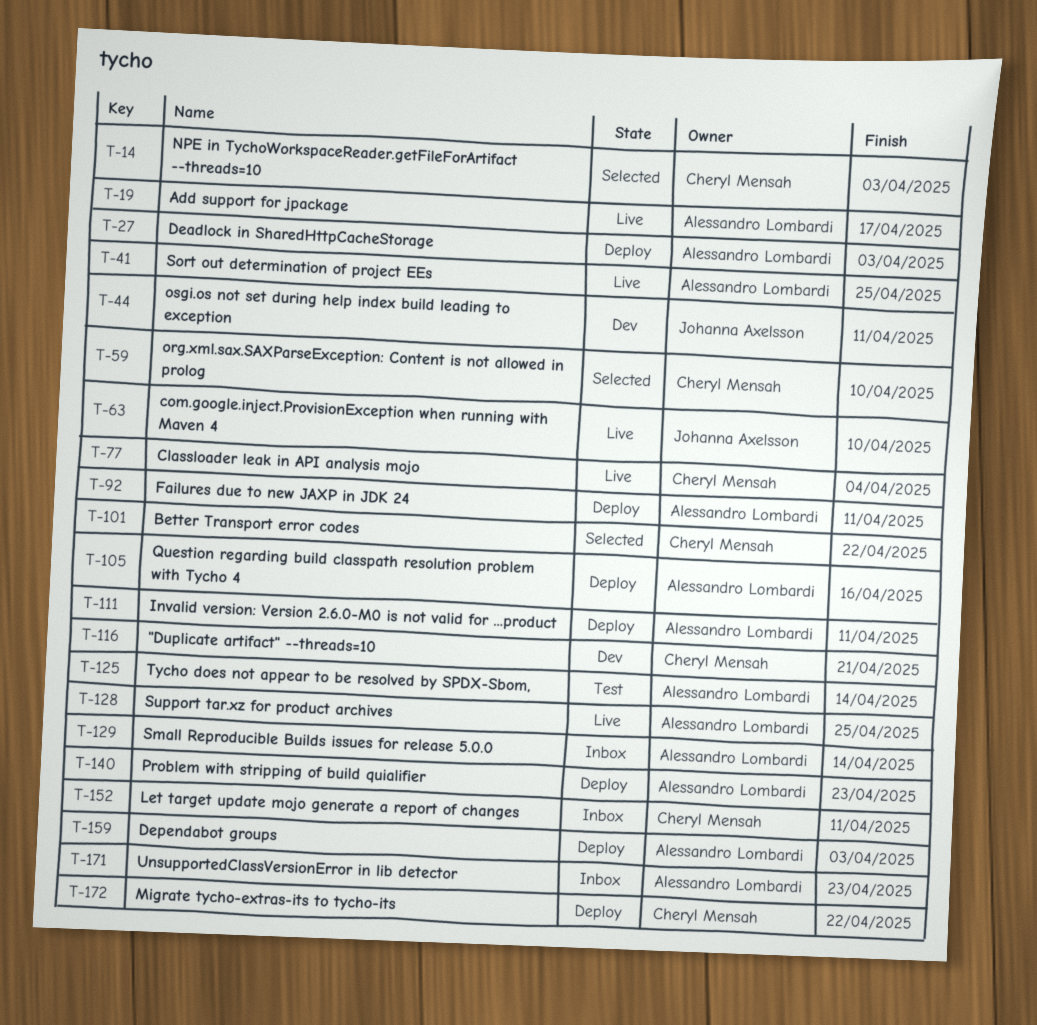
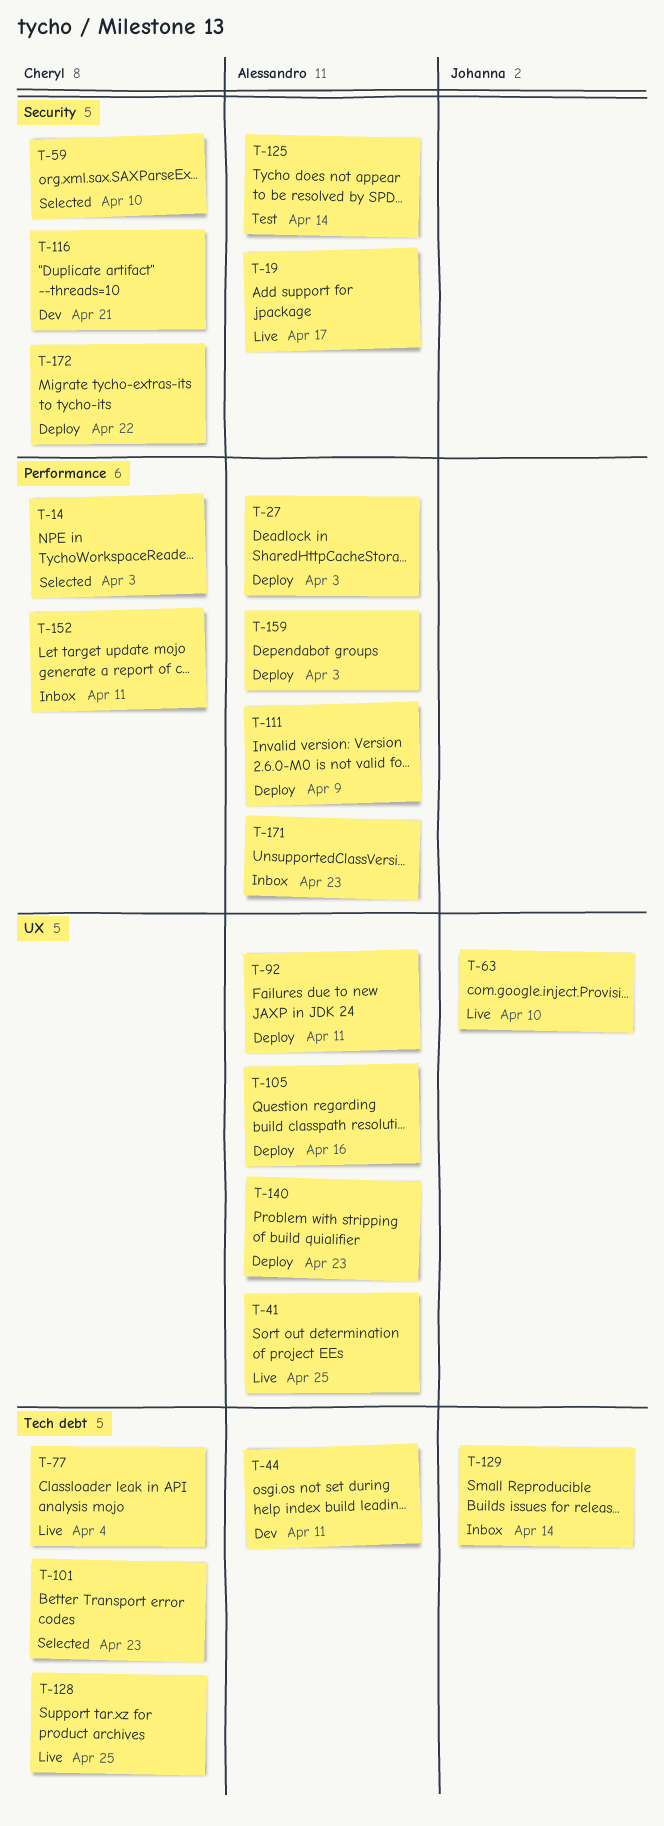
T-44, owner: Johanna Axelsson -> Alessandro Lombardi
T-101, due: Apr 22 -> Apr 23
T-111, due: Apr 11 -> Apr 9
T-128, owner: Alessandro Lombardi -> Cheryl Mensah
T-129, owner: Alessandro Lombardi -> Johanna Axelsson

